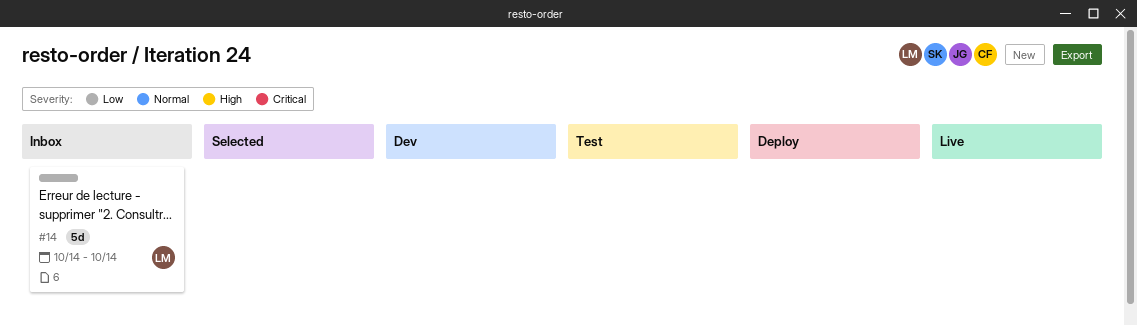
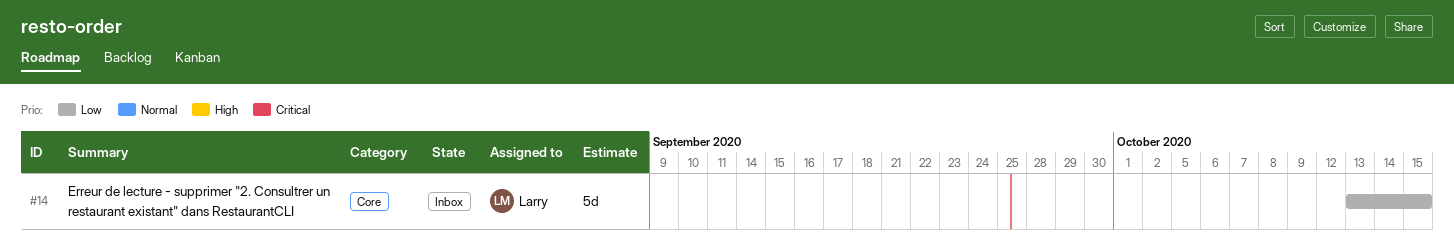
#14, start: Oct 14 -> Oct 13
#14, due: Oct 14 -> Oct 15

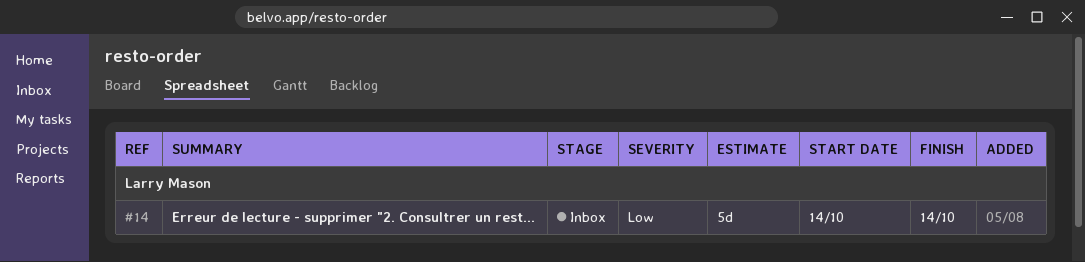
#14, start: Oct 13 -> Oct 14
#14, due: Oct 15 -> Oct 14

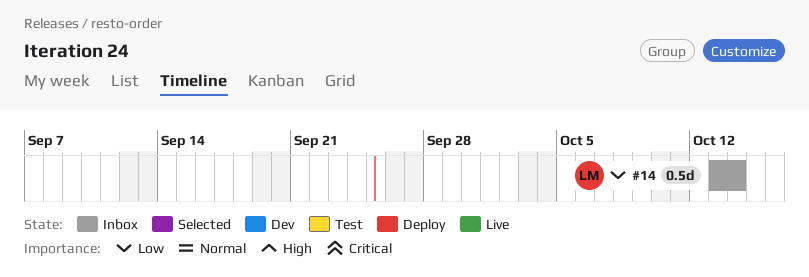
#14, estimate: 5d -> 0.5d
#14, start: Oct 14 -> Oct 13

